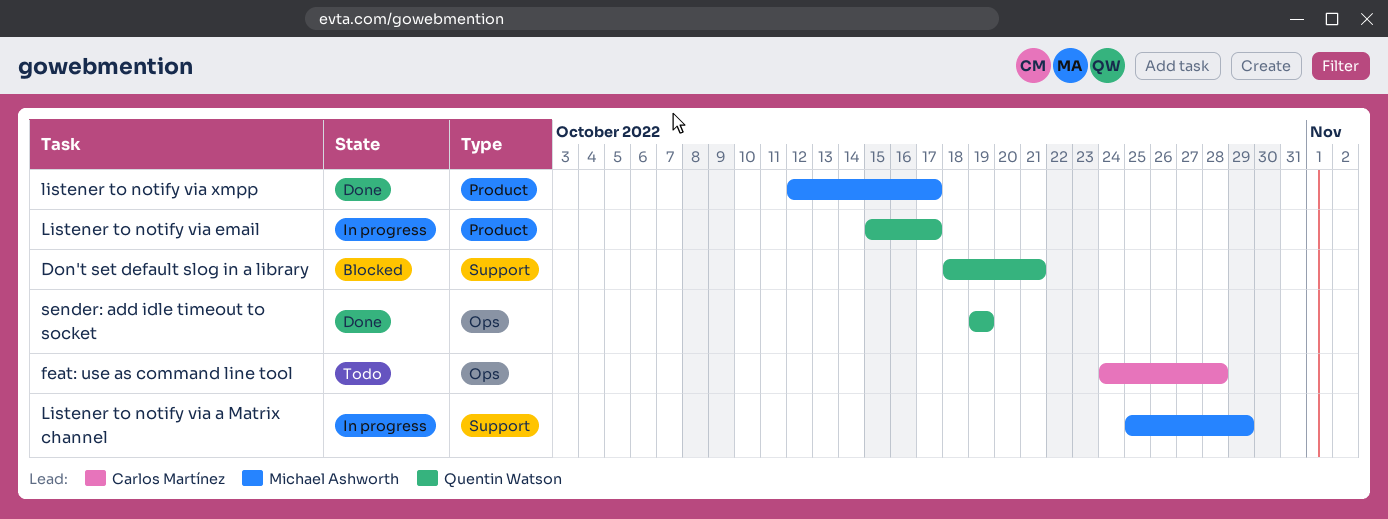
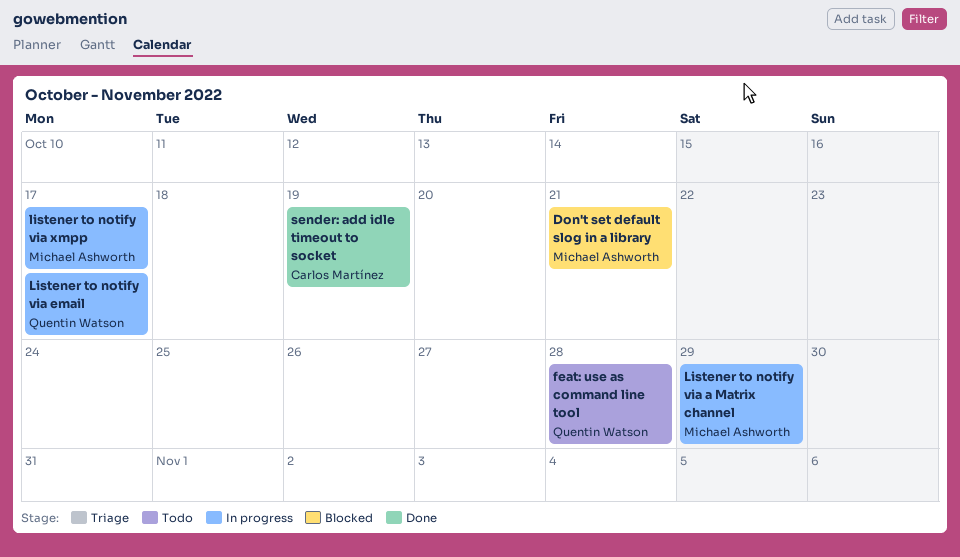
Don't set default slog in a library, owner: Quentin Watson -> Michael Ashworth
feat: use as command line tool, owner: Carlos Martínez -> Quentin Watson
listener to notify via xmpp, status: Done -> In progress
sender: add idle timeout to socket, owner: Quentin Watson -> Carlos Martínez

